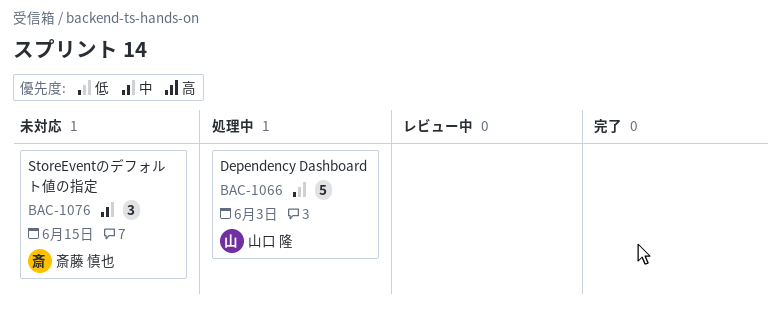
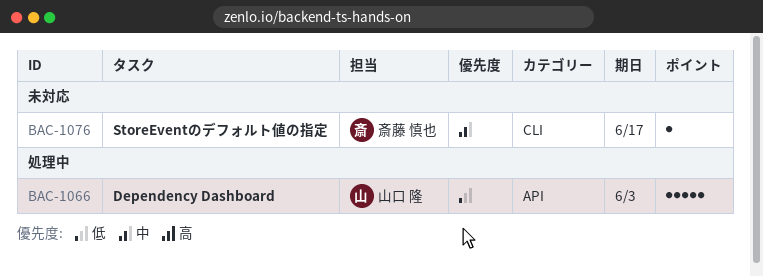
BAC-1076, estimate: 3 -> 1
BAC-1076, due: Jun 15 -> Jun 17

